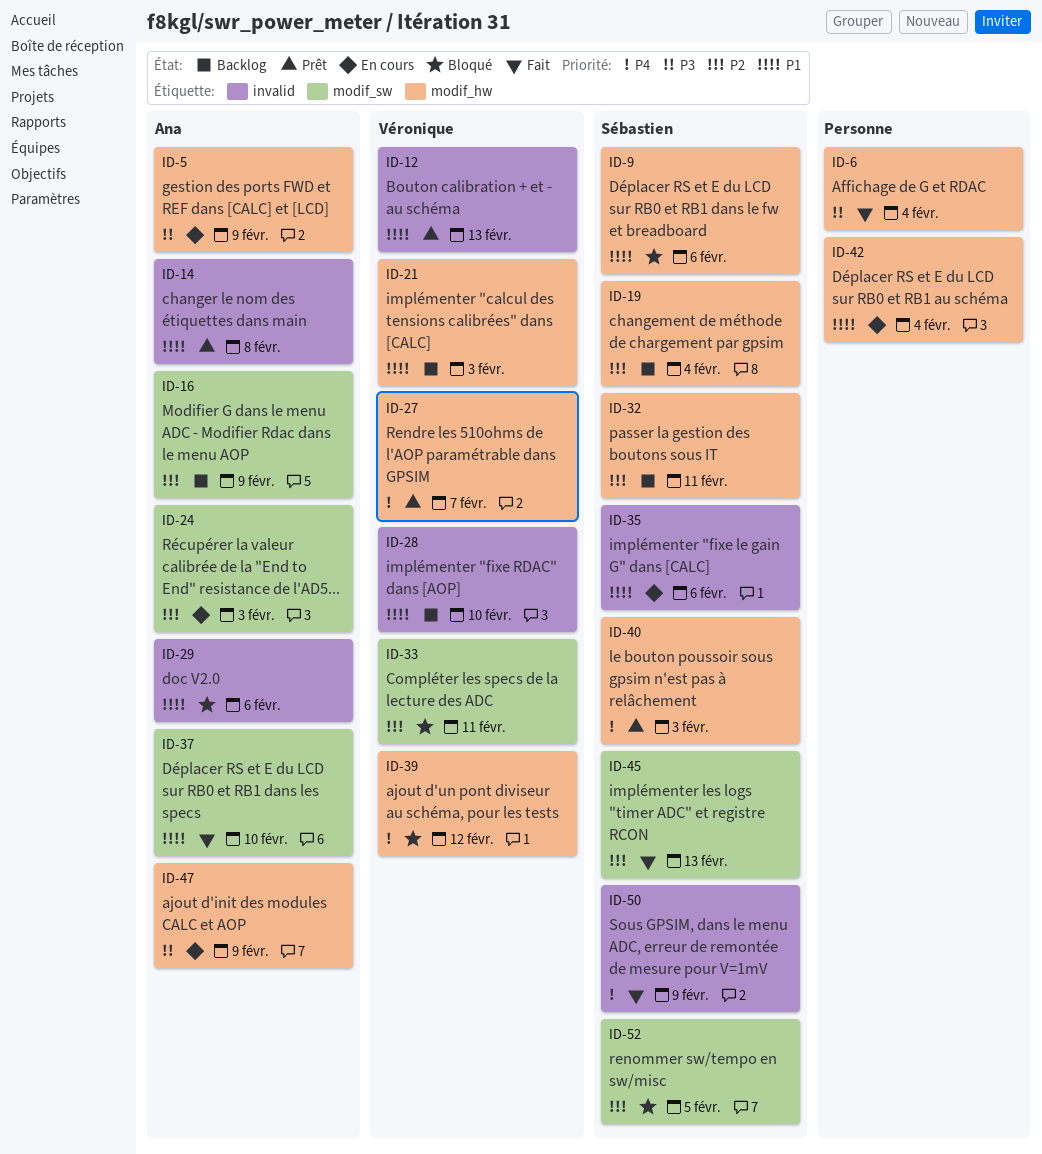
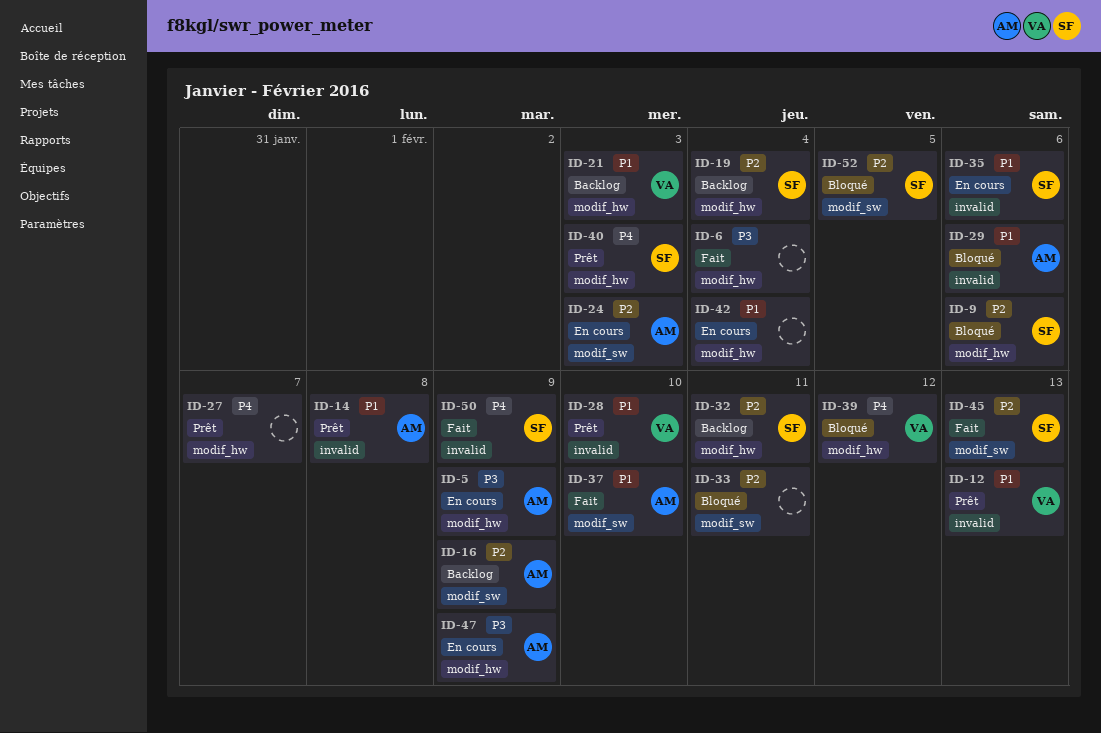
ID-9, priority: P1 -> P2
ID-27, owner: Véronique -> none
ID-28, status: Backlog -> Prêt
ID-33, owner: Véronique -> none

